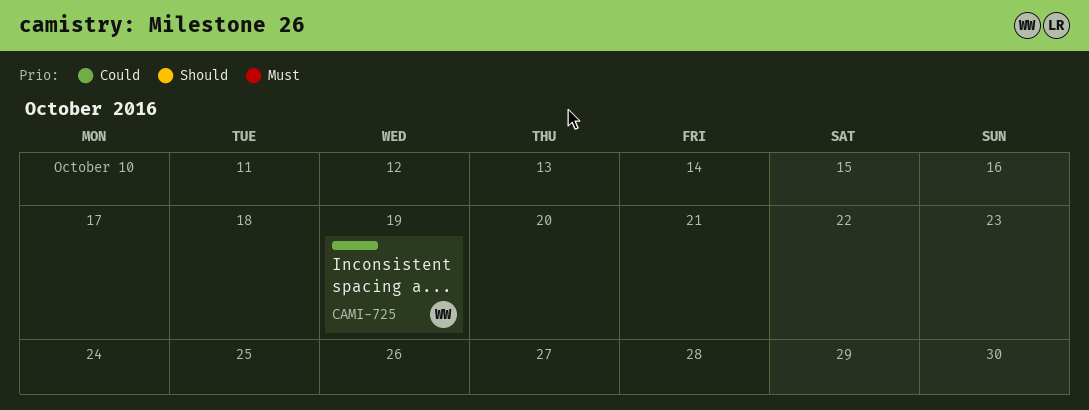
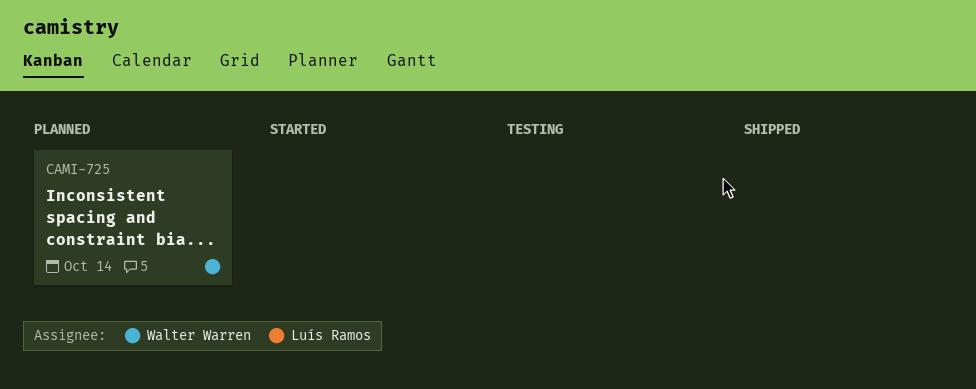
CAMI-725, due: Oct 19 -> Oct 14

